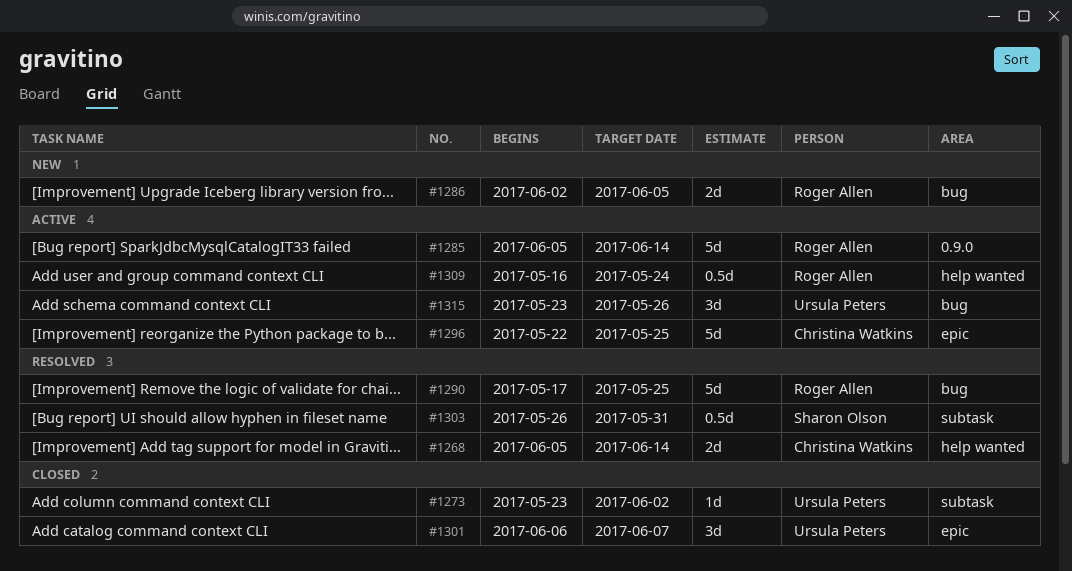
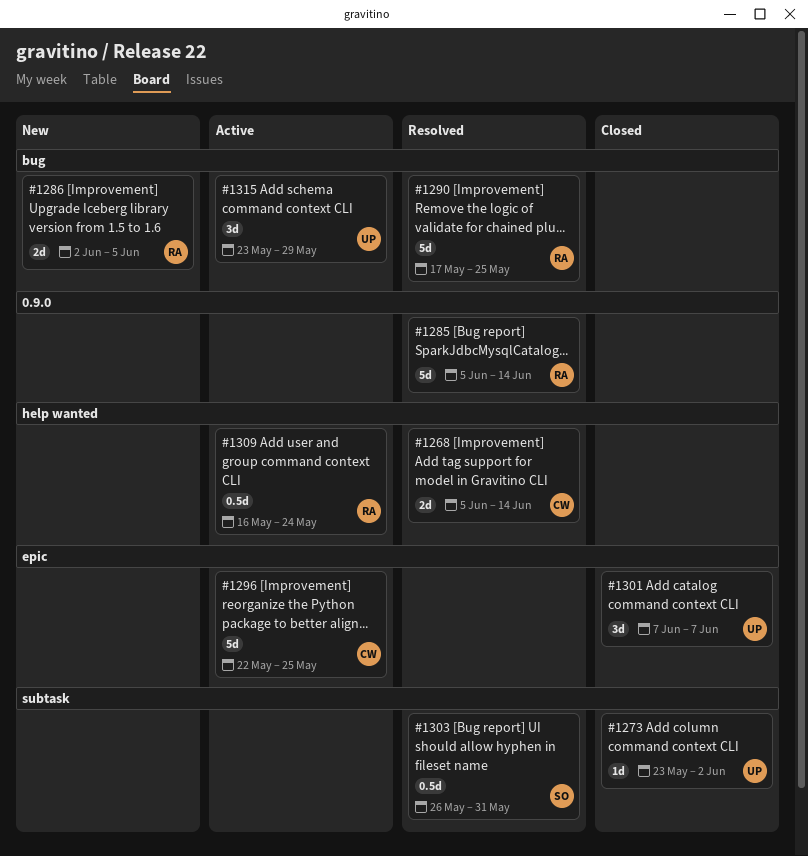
#1285, status: Active -> Resolved
#1301, start: Jun 6 -> Jun 7
#1315, due: May 26 -> May 29

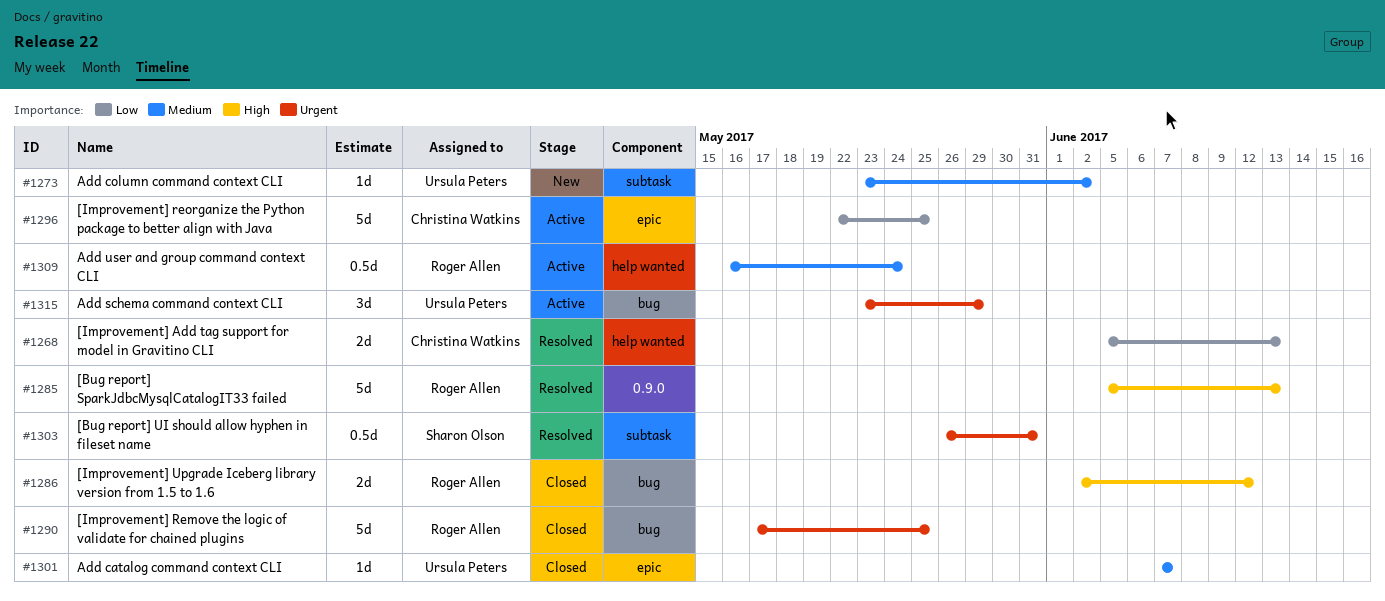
#1268, due: Jun 14 -> Jun 13
#1273, status: Closed -> New
#1285, due: Jun 14 -> Jun 13
#1286, status: New -> Closed
#1286, due: Jun 5 -> Jun 12
#1290, status: Resolved -> Closed
#1301, estimate: 3d -> 1d

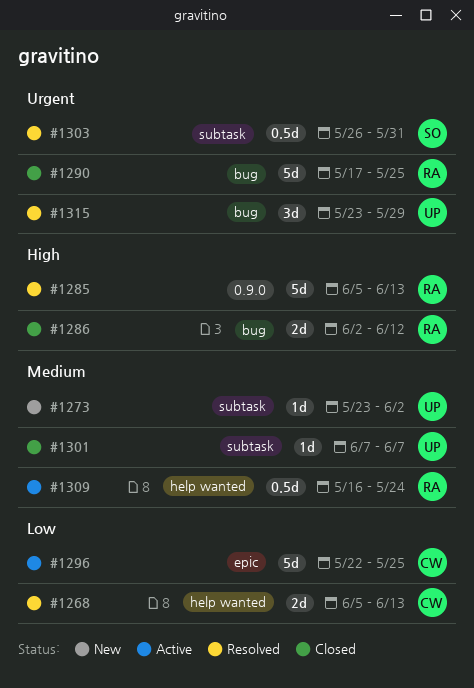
#1301, label: epic -> subtask
#1315, status: Active -> Resolved

